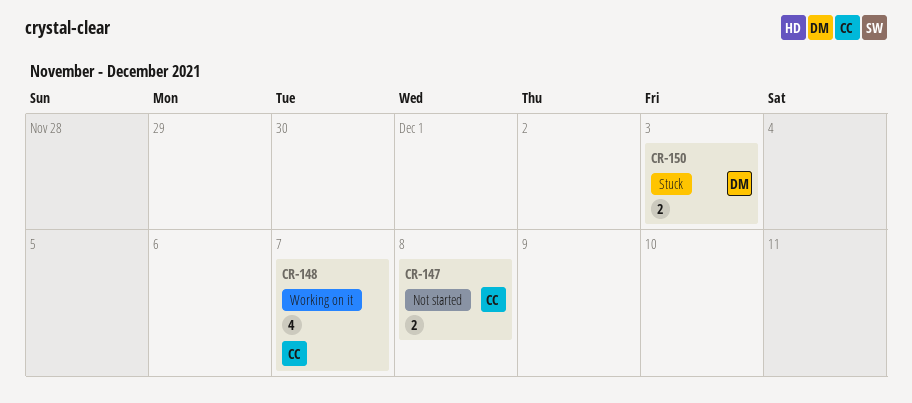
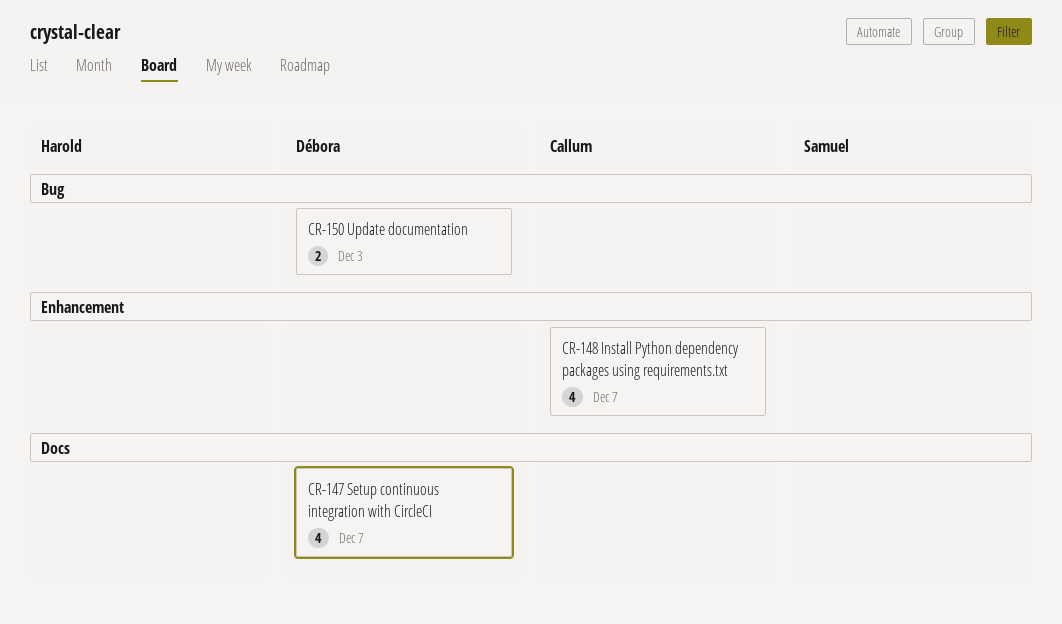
CR-147, owner: Callum -> Débora
CR-147, estimate: 2 -> 4
CR-147, due: Dec 8 -> Dec 7

